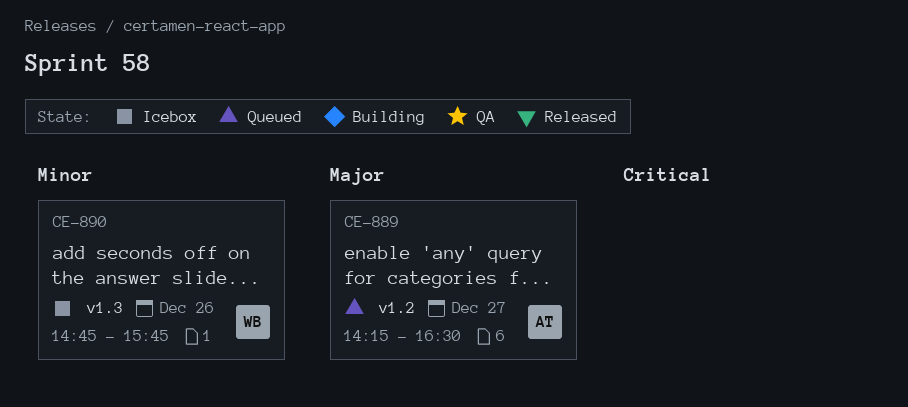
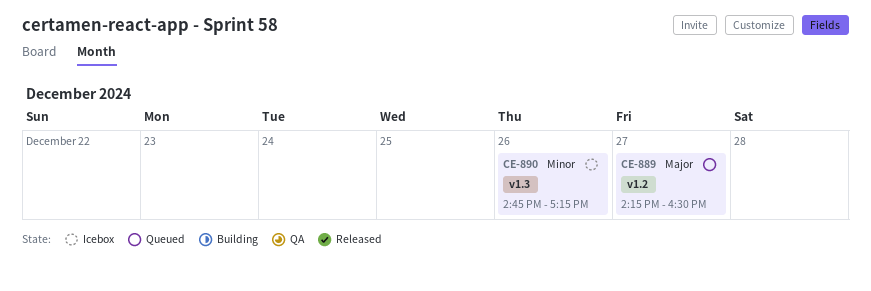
CE-890, ends: 15:45 -> 17:15

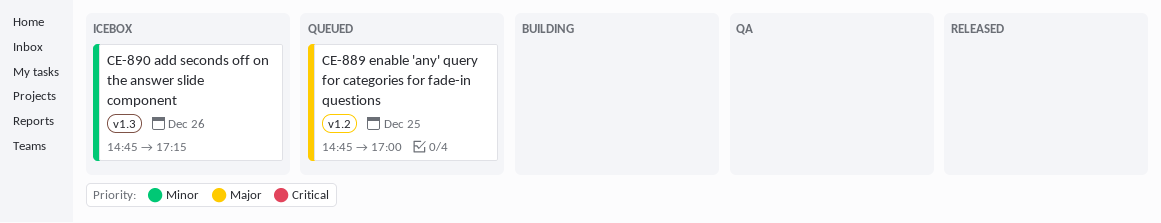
CE-889, day: Dec 27 -> Dec 25
CE-889, begins: 14:15 -> 14:45
CE-889, ends: 16:30 -> 17:00

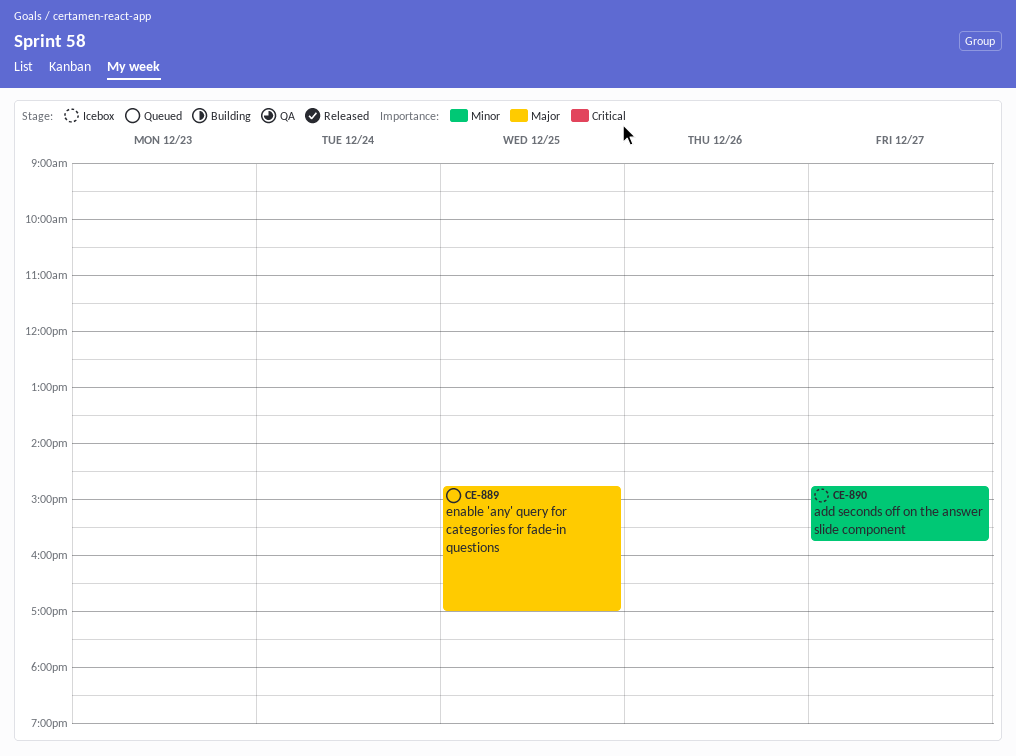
CE-890, day: Dec 26 -> Dec 27
CE-890, ends: 17:15 -> 15:45

